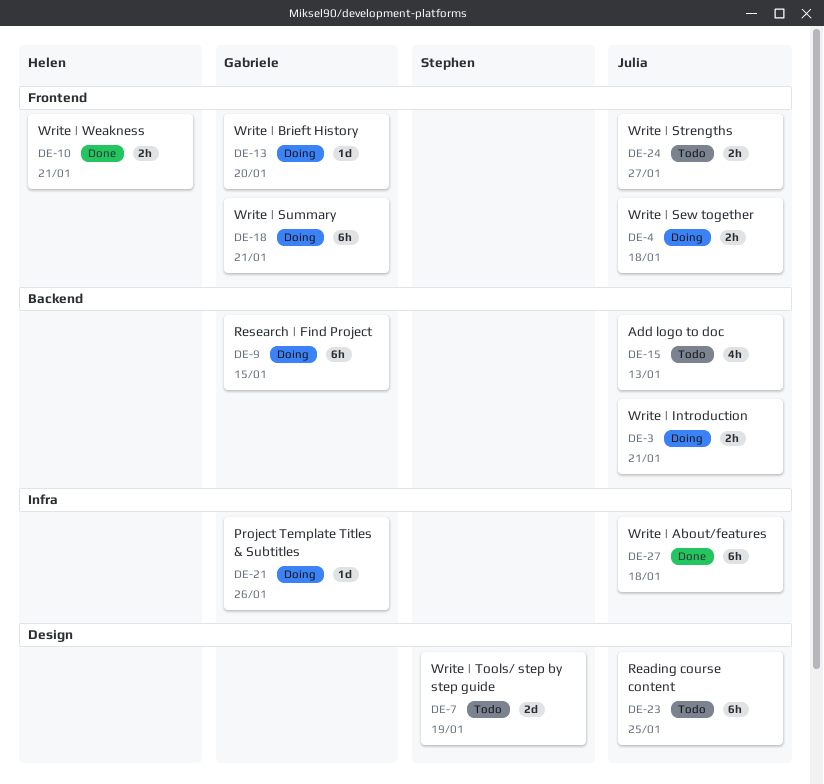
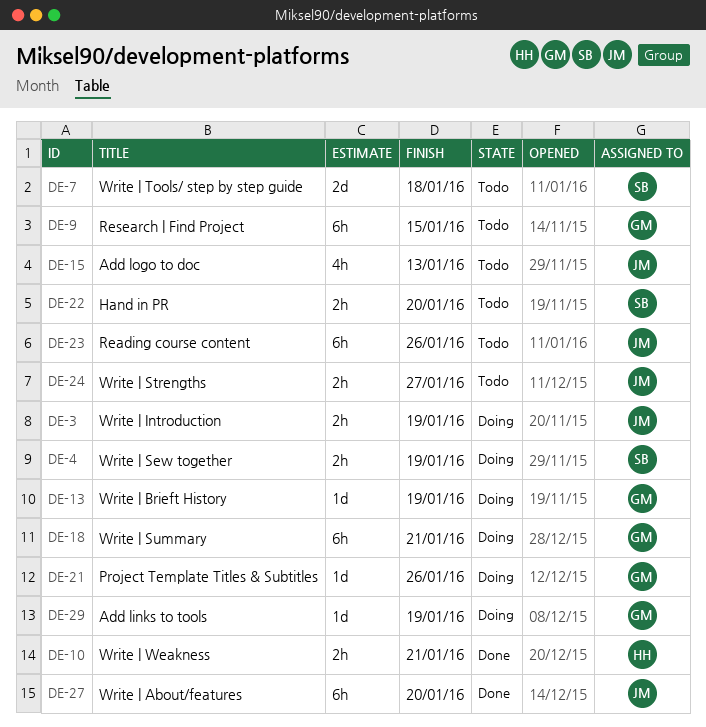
DE-3, due: Jan 21 -> Jan 19
DE-4, owner: Julia -> Stephen
DE-4, due: Jan 18 -> Jan 19
DE-7, due: Jan 19 -> Jan 18
DE-9, status: Doing -> Todo
DE-13, due: Jan 20 -> Jan 19
DE-22: none -> present
DE-23, due: Jan 25 -> Jan 26
DE-27, due: Jan 18 -> Jan 20
DE-29: none -> present

